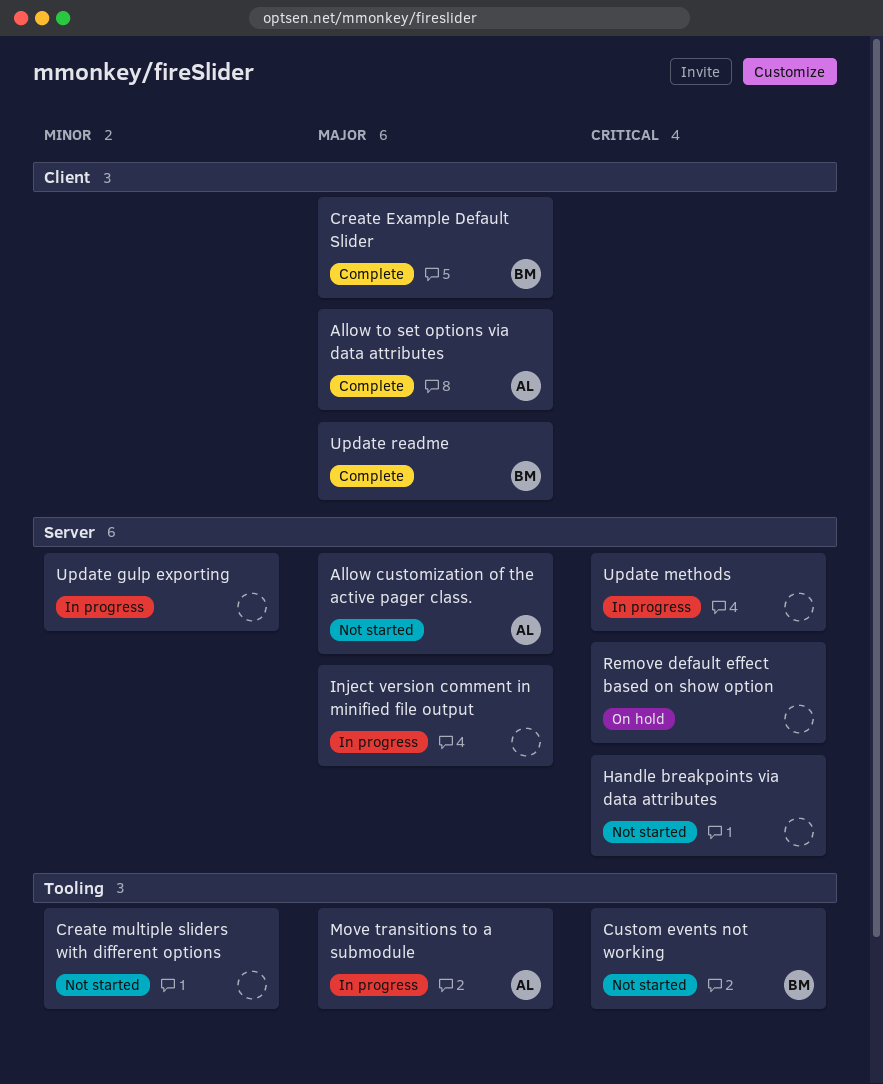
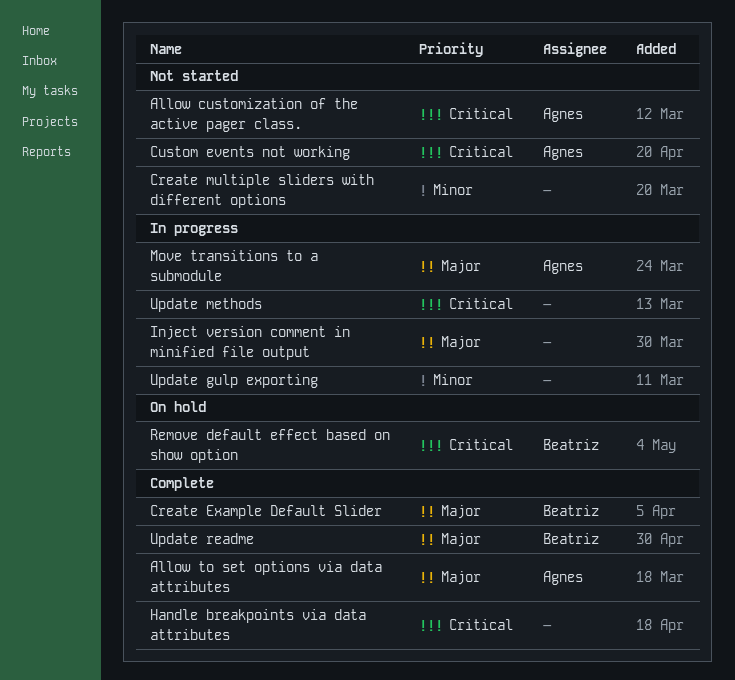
Allow customization of the active pager class., priority: Major -> Critical
Custom events not working, owner: Beatriz -> Agnes
Handle breakpoints via data attributes, status: Not started -> Complete
Remove default effect based on show option, owner: none -> Beatriz

